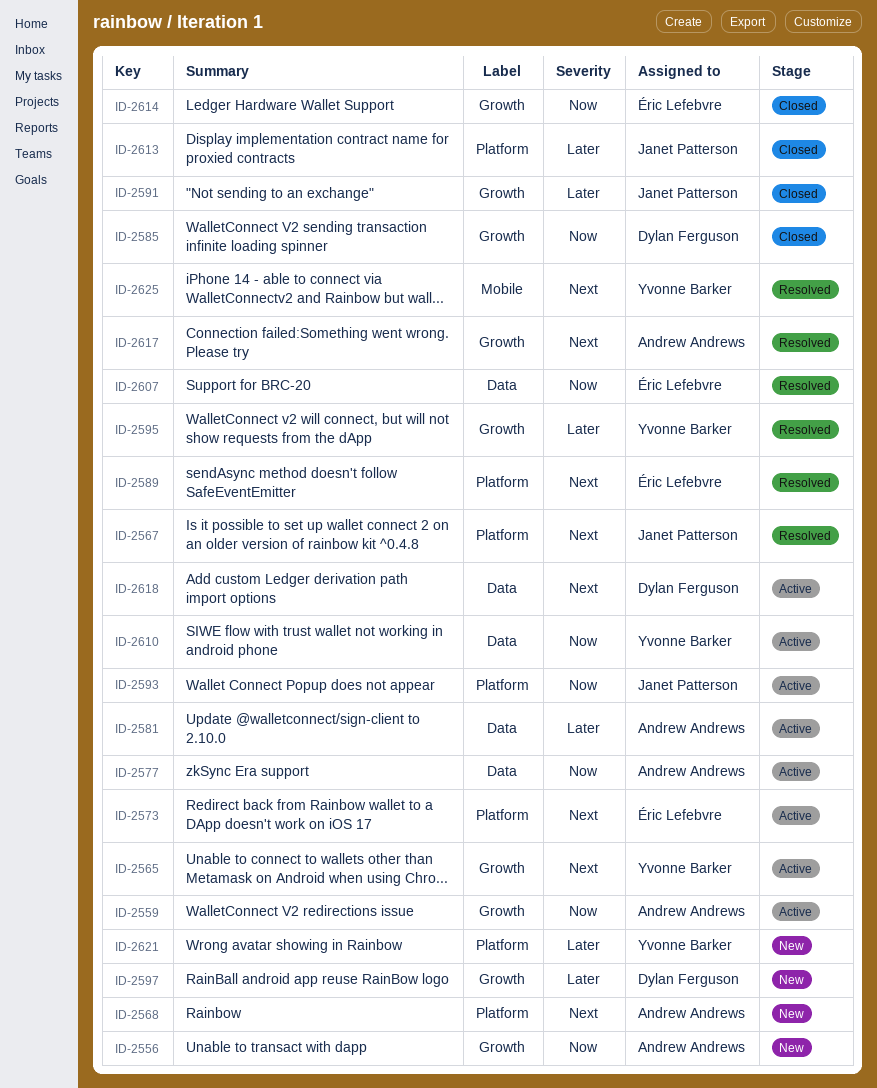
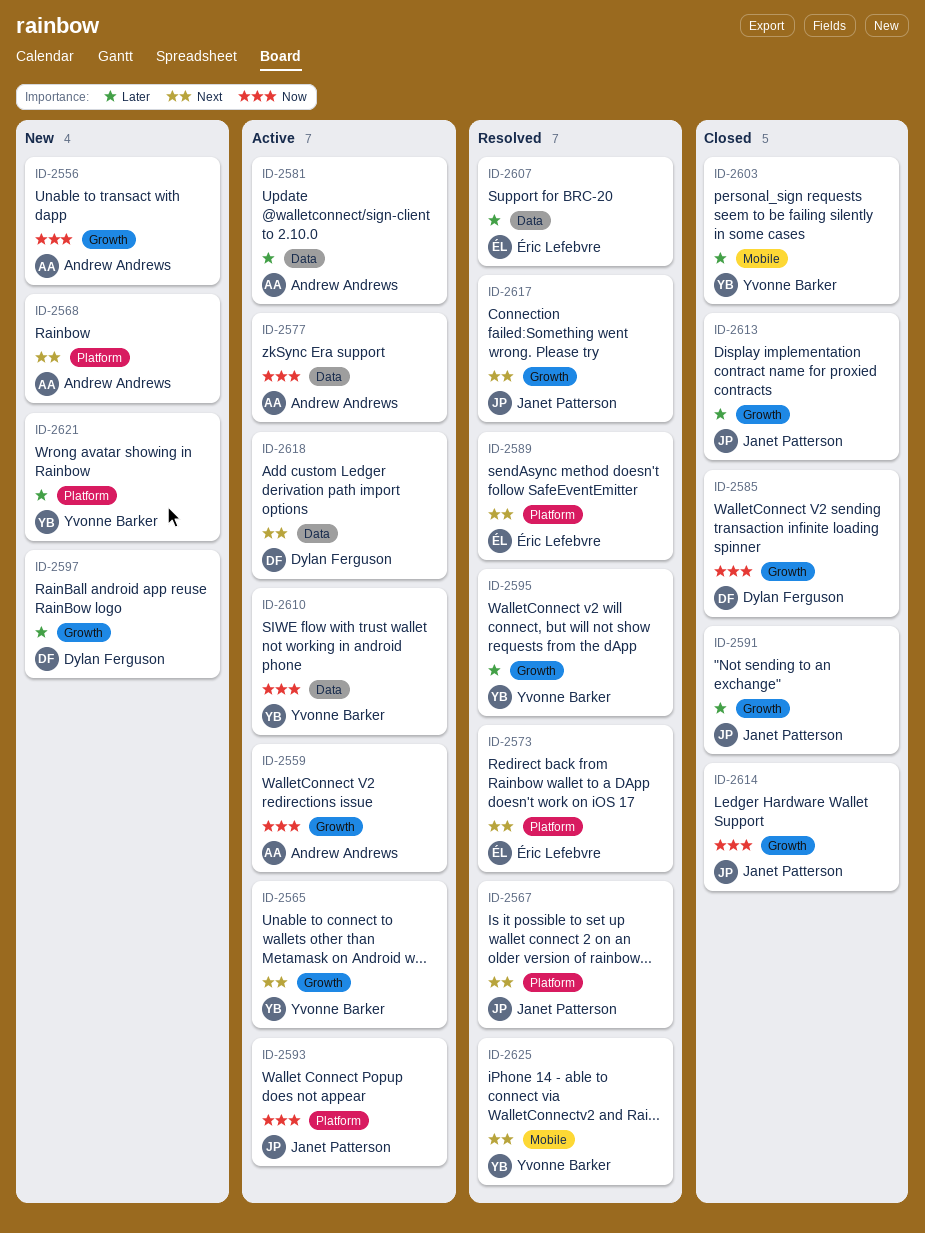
ID-2573, status: Active -> Resolved
ID-2603: none -> present
ID-2607, priority: Now -> Later
ID-2613, label: Platform -> Growth
ID-2614, owner: Éric Lefebvre -> Janet Patterson
ID-2617, owner: Andrew Andrews -> Janet Patterson

